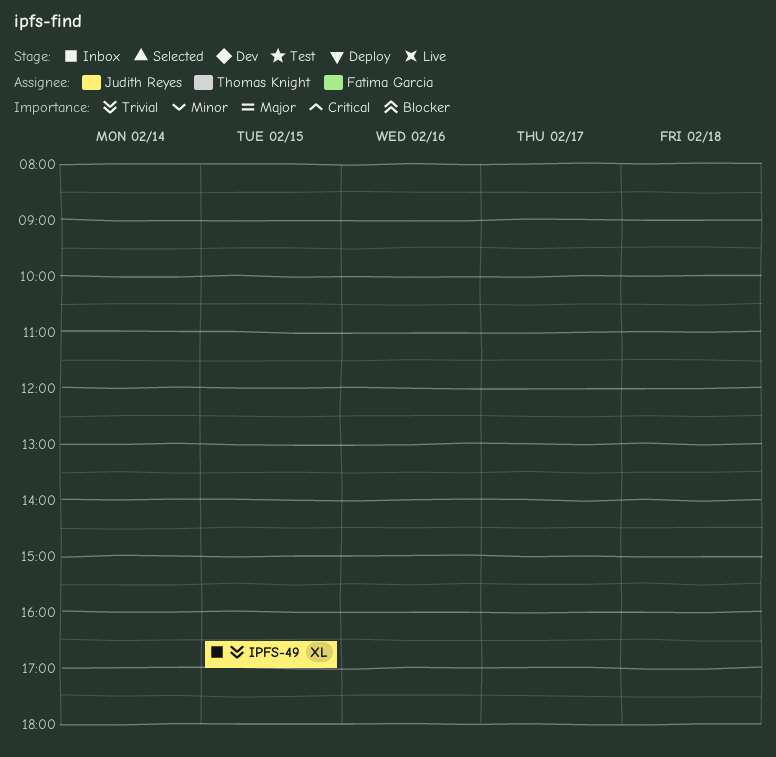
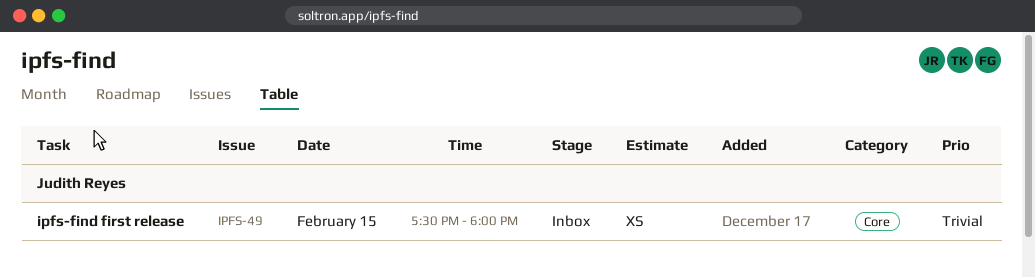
IPFS-49, estimate: XL -> XS
IPFS-49, begins: 16:30 -> 17:30
IPFS-49, ends: 17:00 -> 18:00

